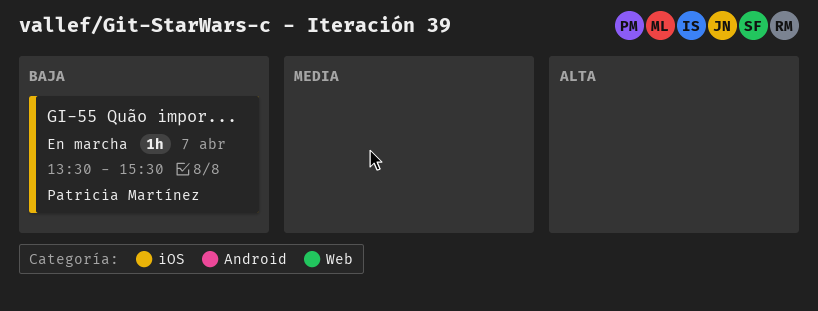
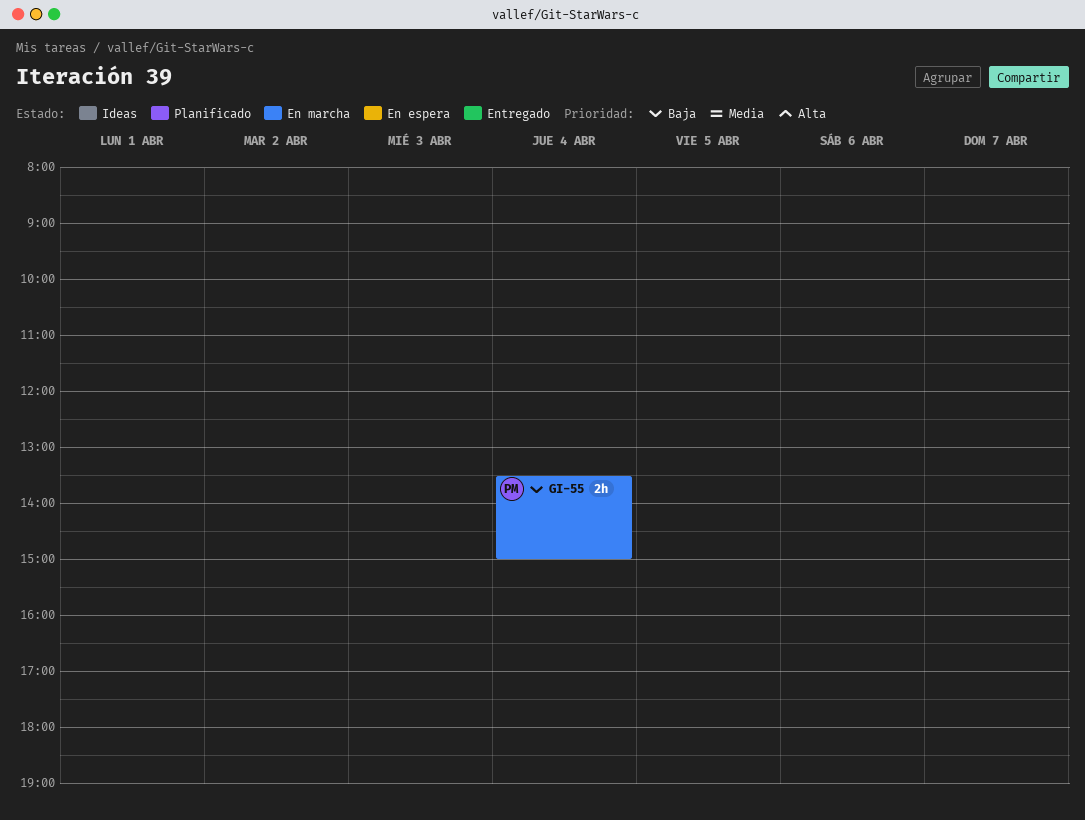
GI-55, estimate: 1h -> 2h
GI-55, day: Apr 7 -> Apr 4
GI-55, ends: 15:30 -> 15:00

